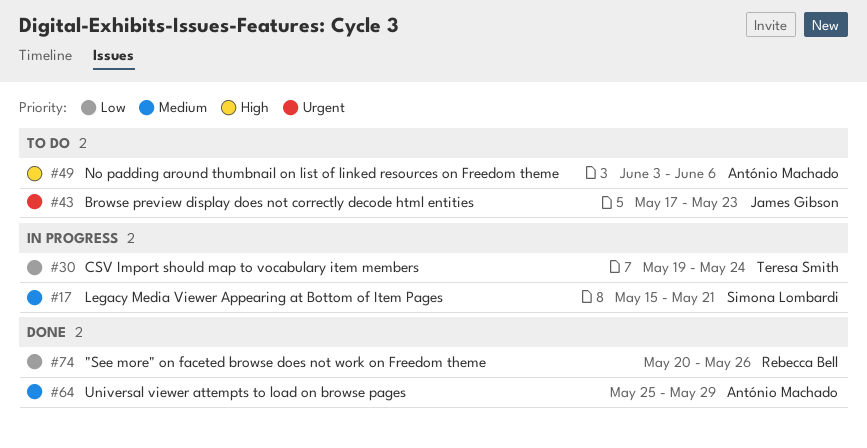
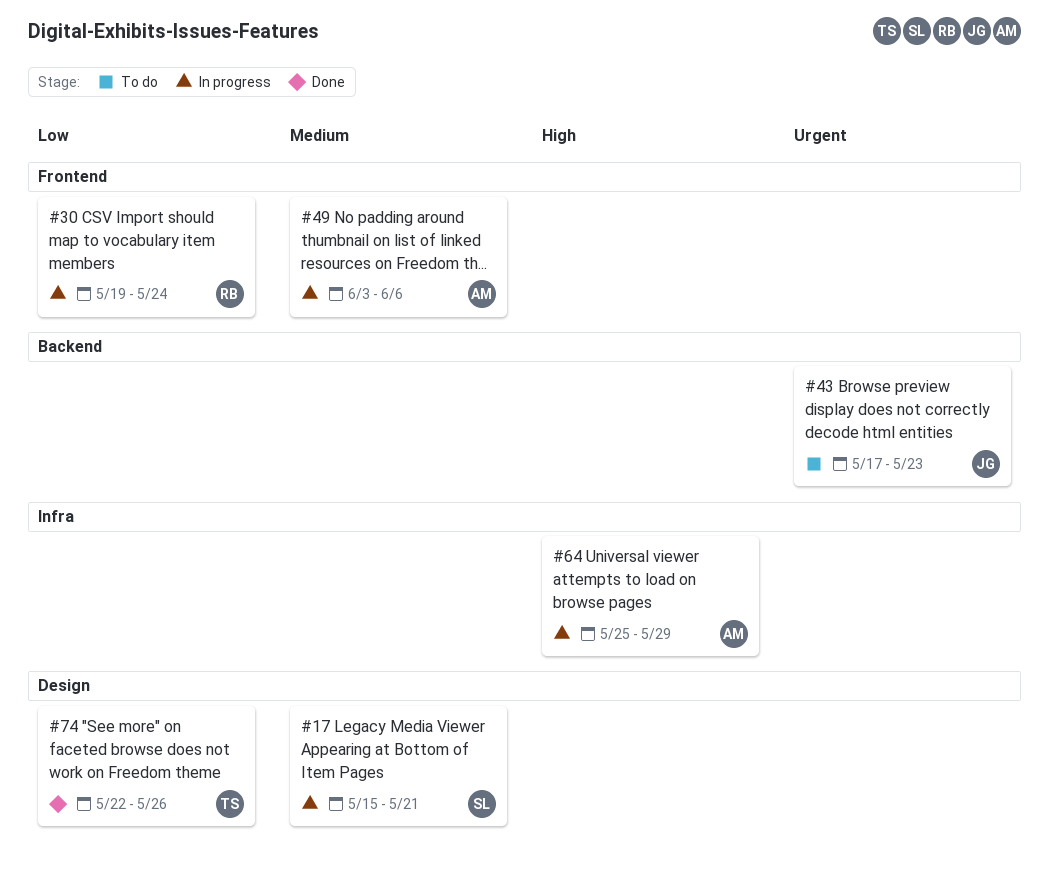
#30, owner: Teresa Smith -> Rebecca Bell
#49, status: To do -> In progress
#49, priority: High -> Medium
#64, status: Done -> In progress
#64, priority: Medium -> High
#74, owner: Rebecca Bell -> Teresa Smith
#74, start: May 20 -> May 22

